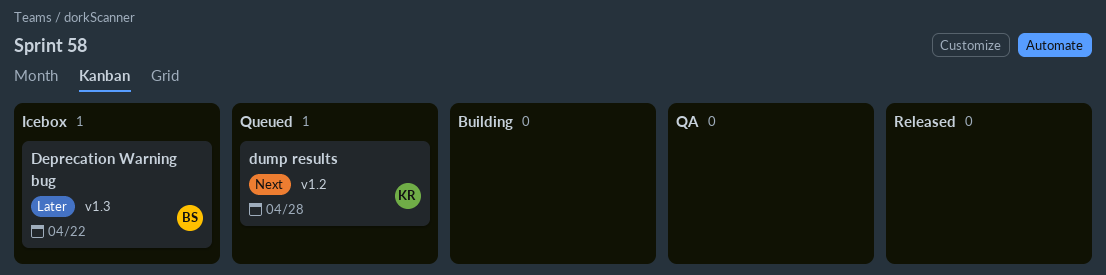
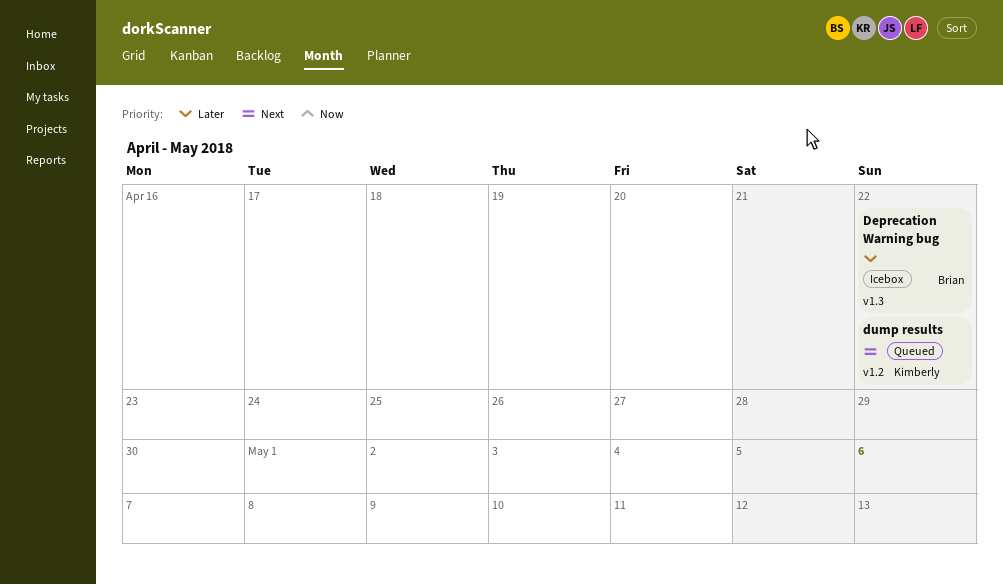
dump results, due: Apr 28 -> Apr 22

